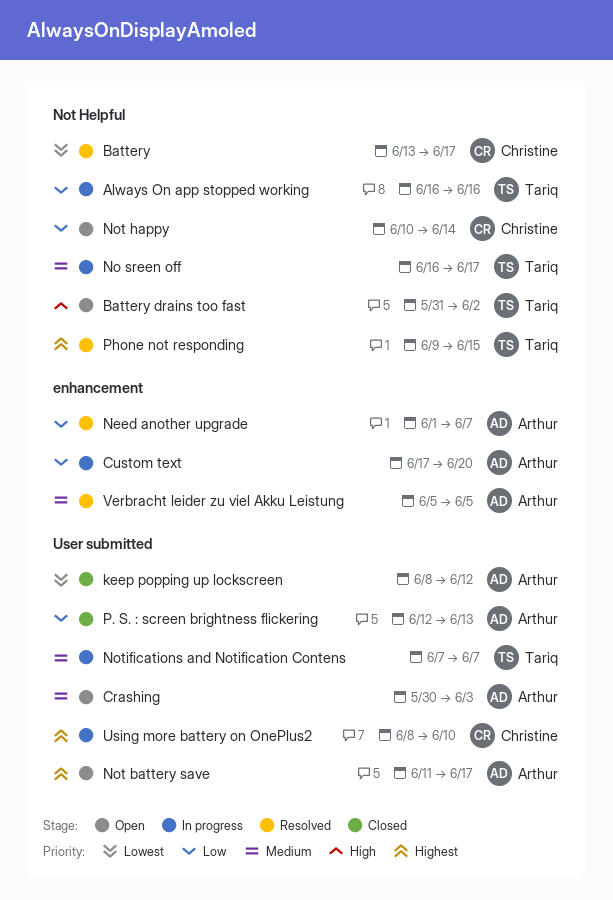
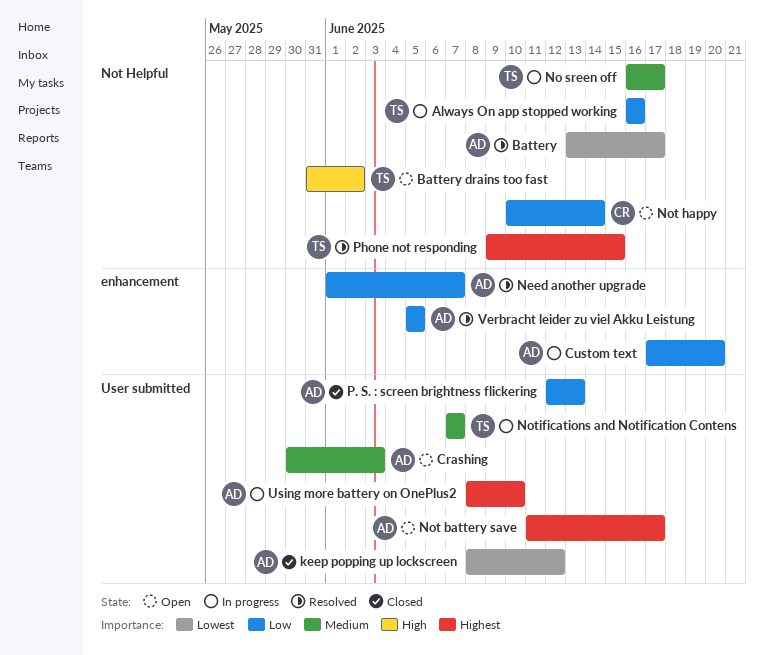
Battery, owner: Christine -> Arthur
Using more battery on OnePlus2, owner: Christine -> Arthur
Verbracht leider zu viel Akku Leistung, priority: Medium -> Low

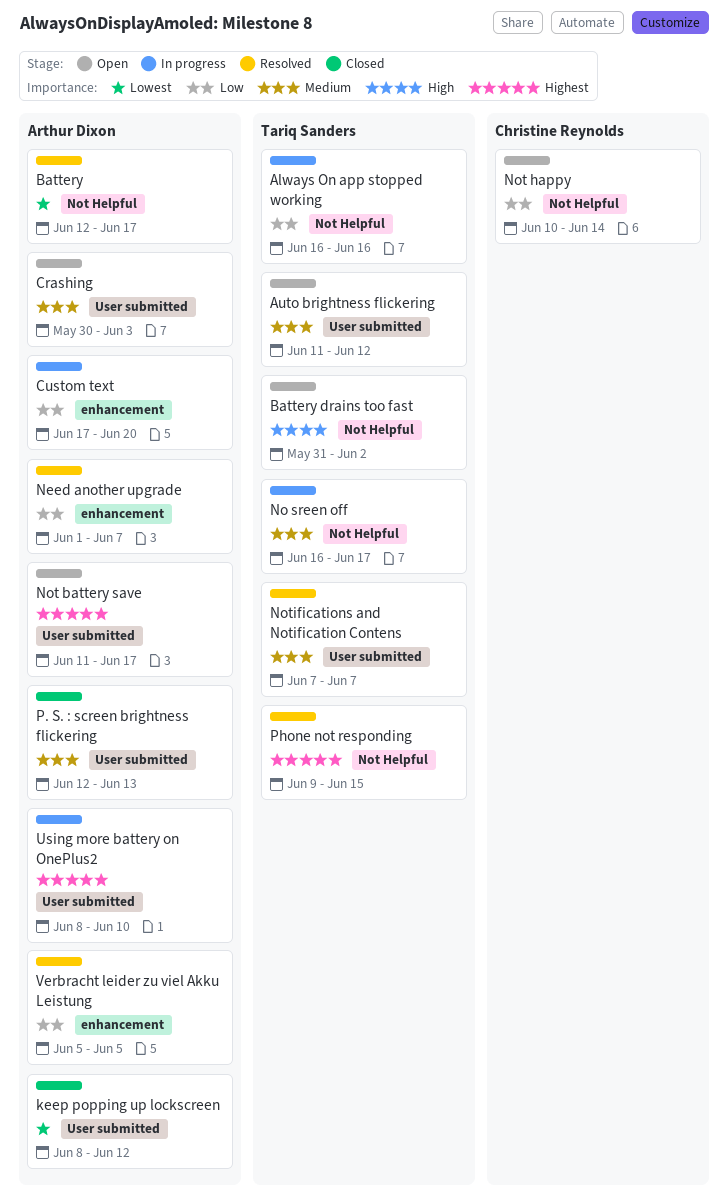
Auto brightness flickering: none -> present
Battery, start: Jun 13 -> Jun 12
Notifications and Notification Contens, status: In progress -> Resolved
P. S. : screen brightness flickering, priority: Low -> Medium

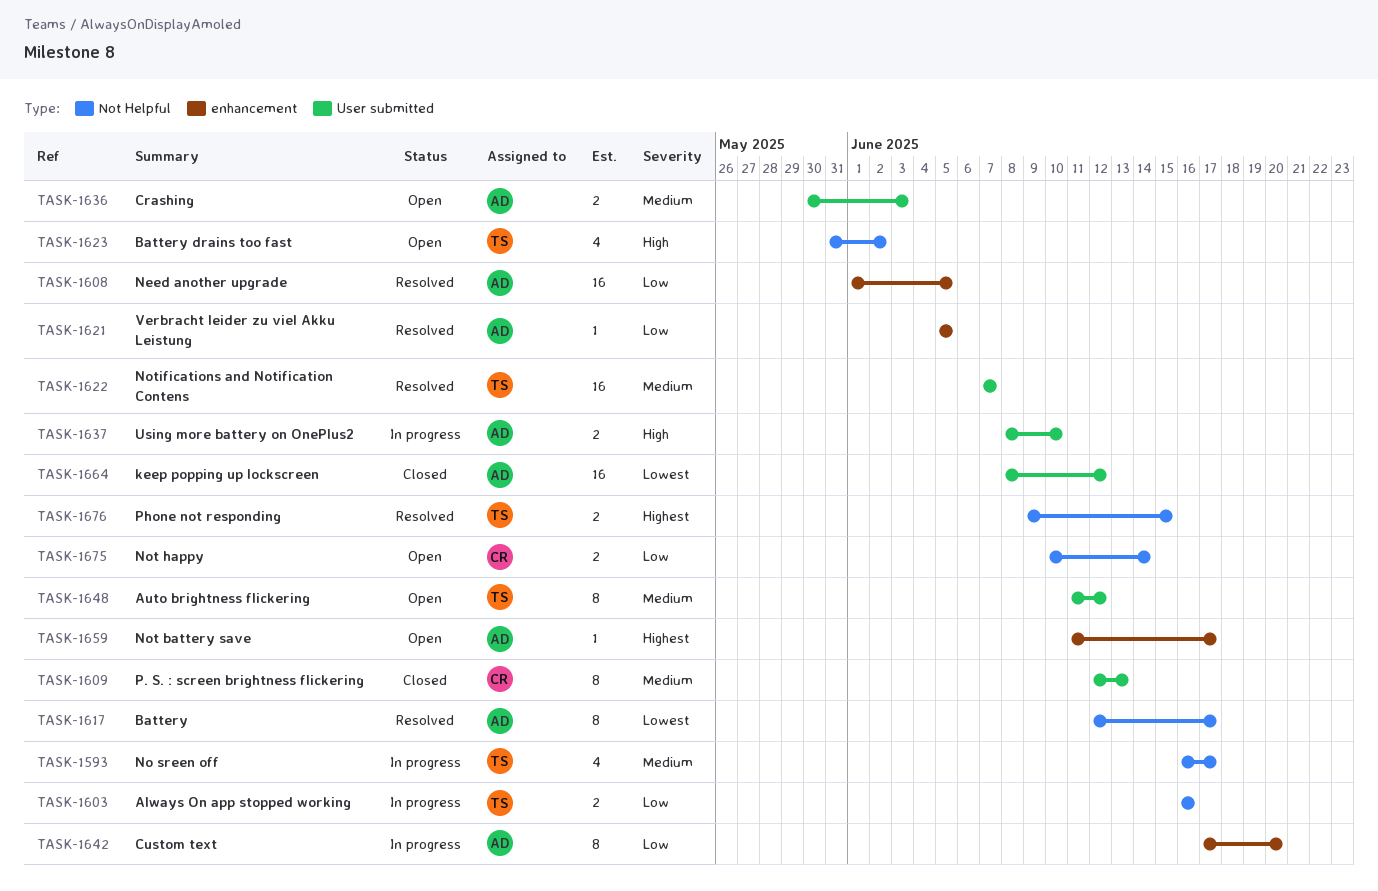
Need another upgrade, due: Jun 7 -> Jun 5
Not battery save, label: User submitted -> enhancement
P. S. : screen brightness flickering, owner: Arthur Dixon -> Christine Reynolds
Using more battery on OnePlus2, priority: Highest -> High

